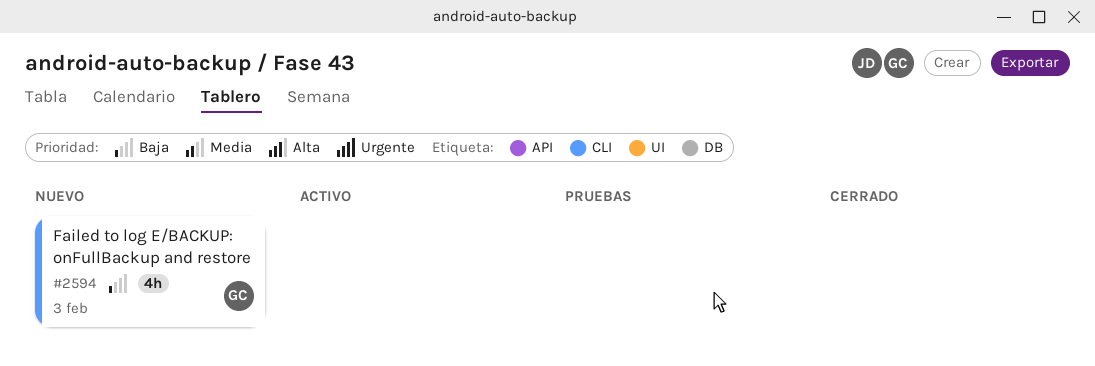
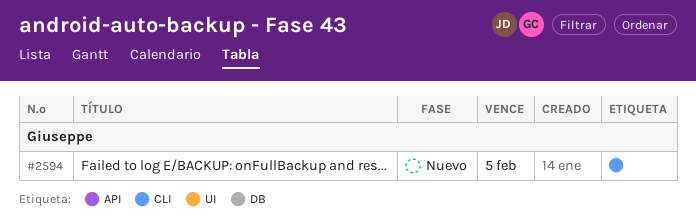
#2594, due: Feb 3 -> Feb 5

